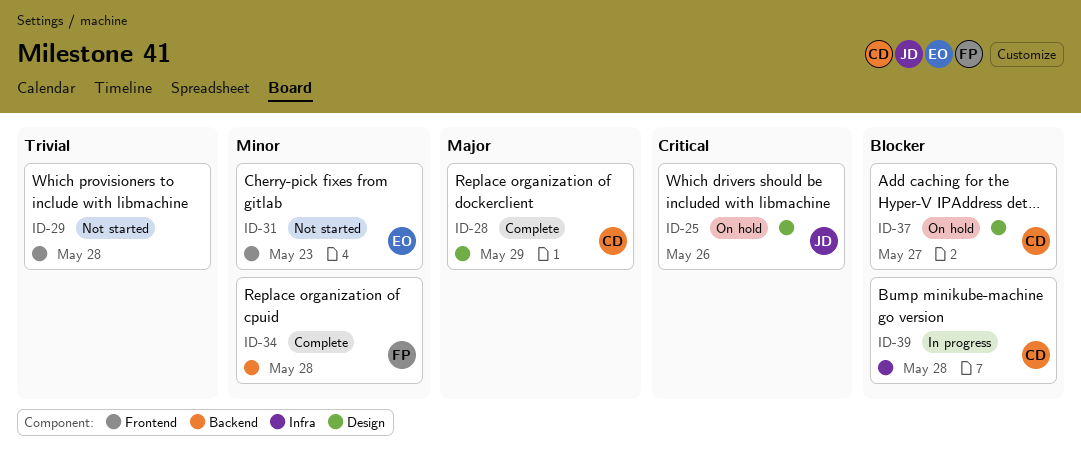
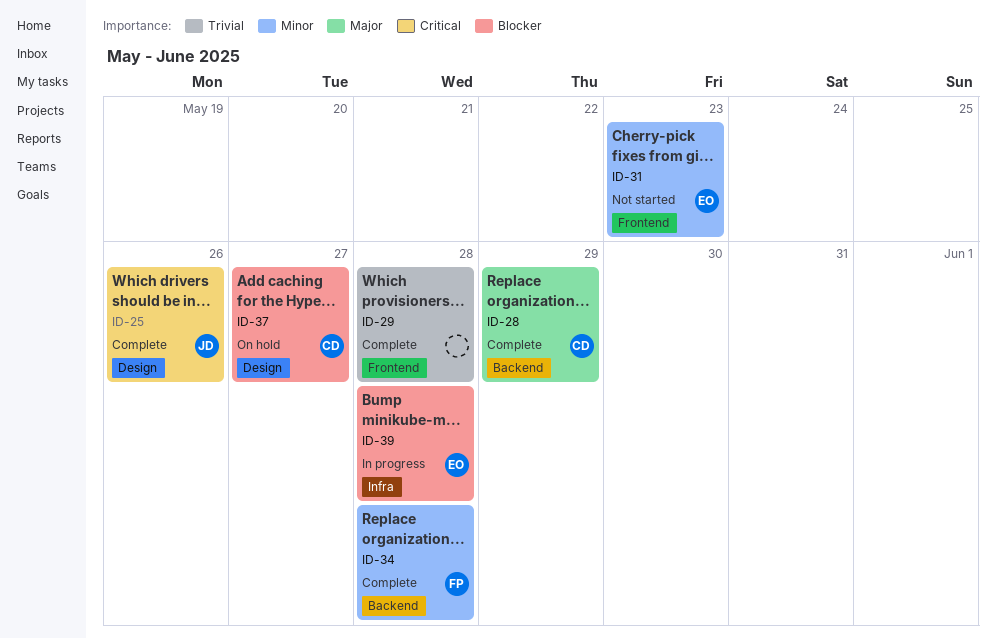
ID-25, status: On hold -> Complete
ID-28, label: Design -> Backend
ID-29, status: Not started -> Complete
ID-39, owner: CD -> EO

